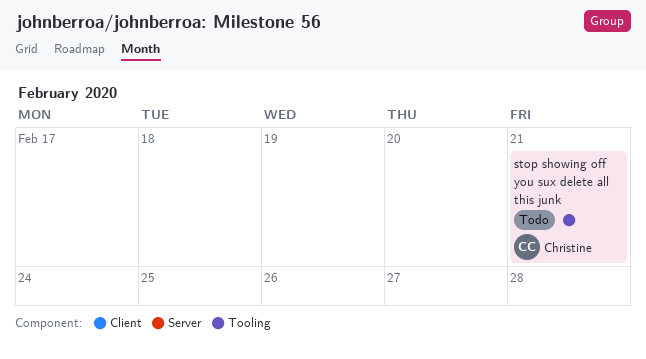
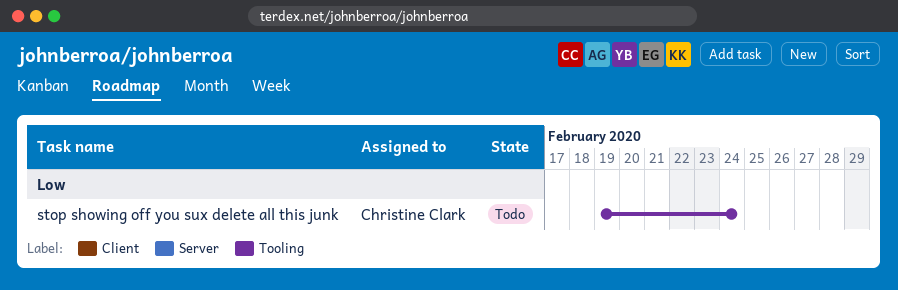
stop showing off you sux delete all this junk, due: Feb 21 -> Feb 24

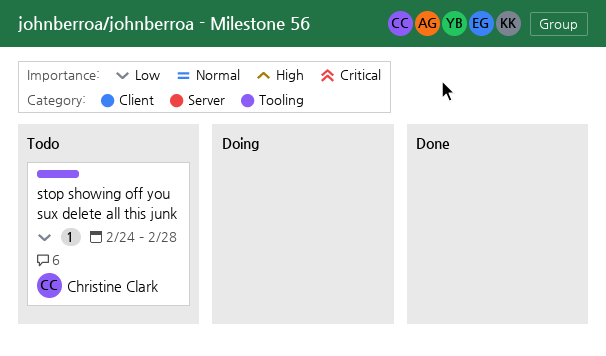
stop showing off you sux delete all this junk, start: Feb 19 -> Feb 24
stop showing off you sux delete all this junk, due: Feb 24 -> Feb 28

